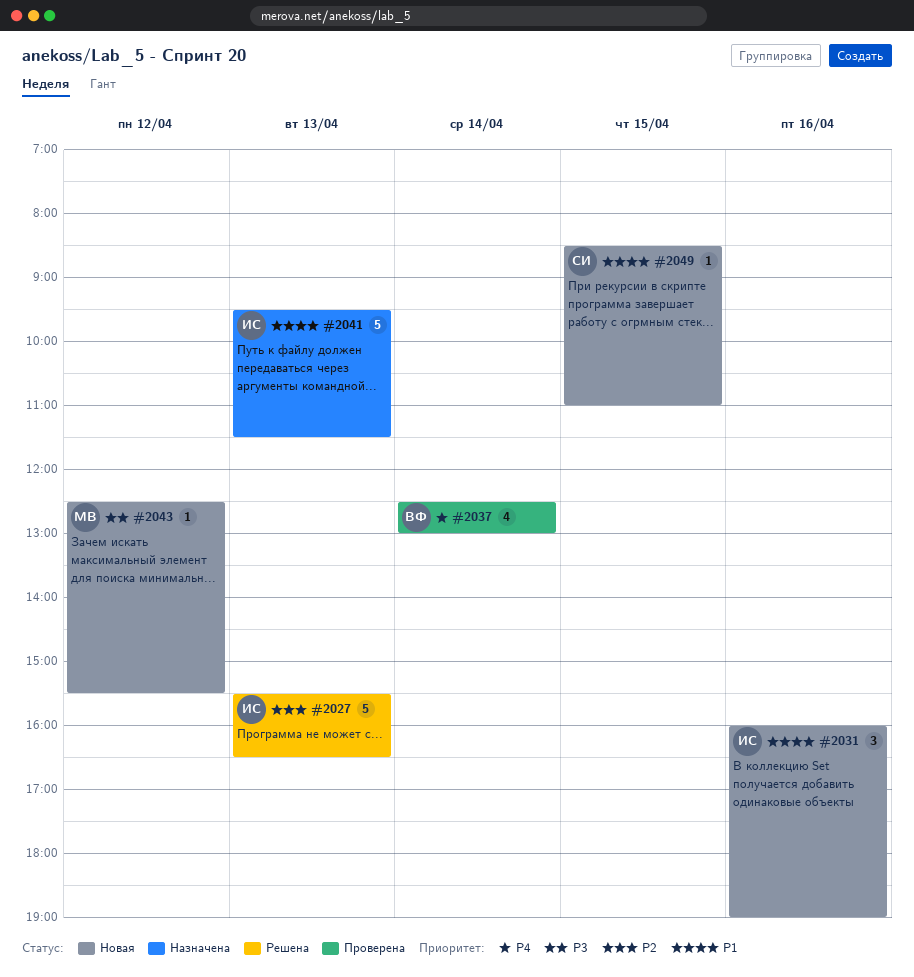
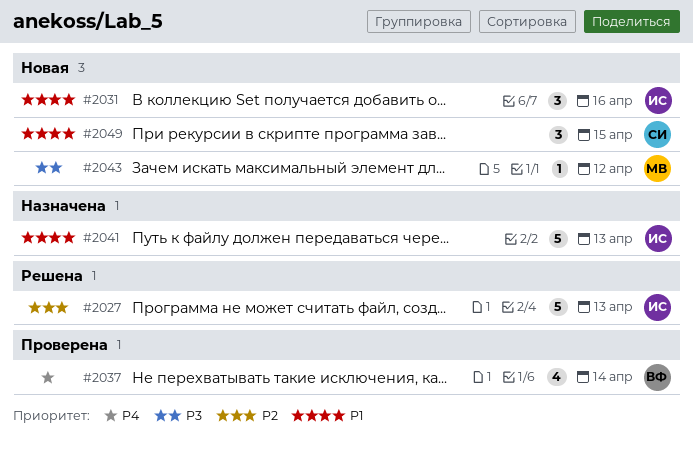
#2049, estimate: 1 -> 3

